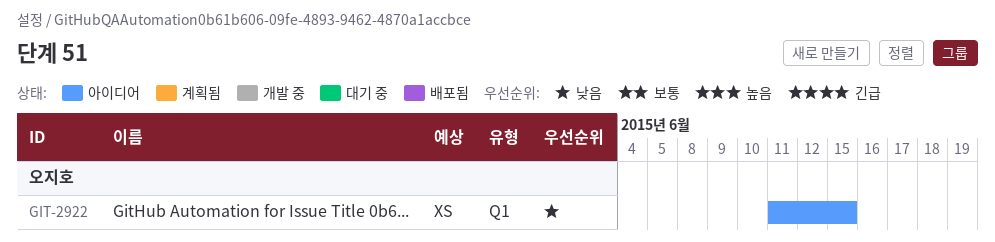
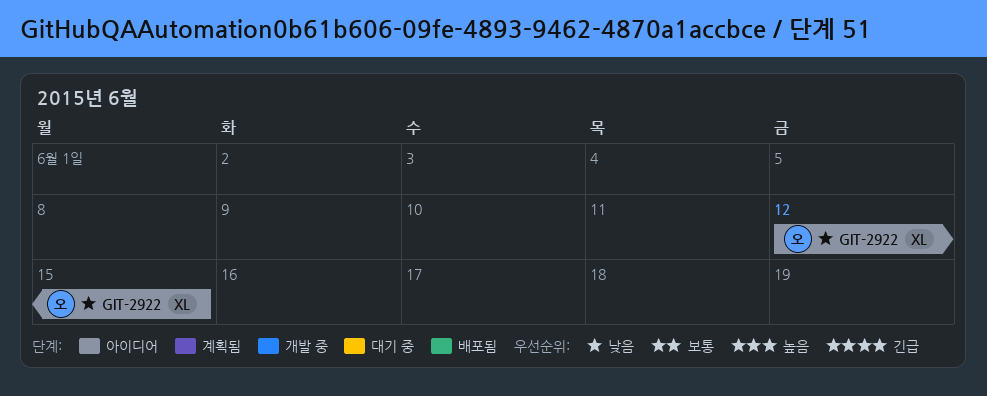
GIT-2922, estimate: XS -> XL
GIT-2922, start: Jun 11 -> Jun 12

